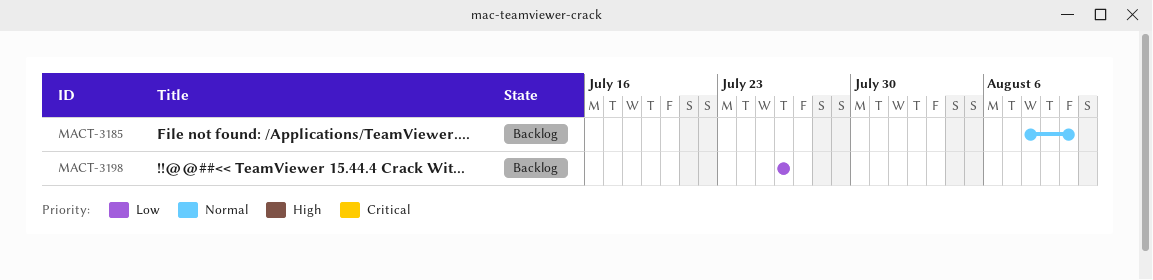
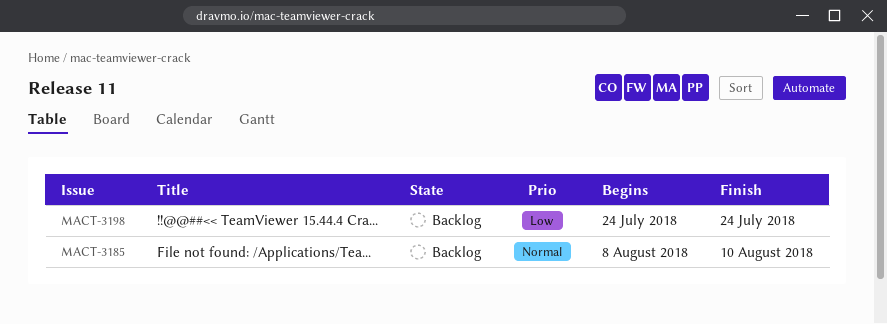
MACT-3198, start: Jul 26 -> Jul 24
MACT-3198, due: Jul 26 -> Jul 24

